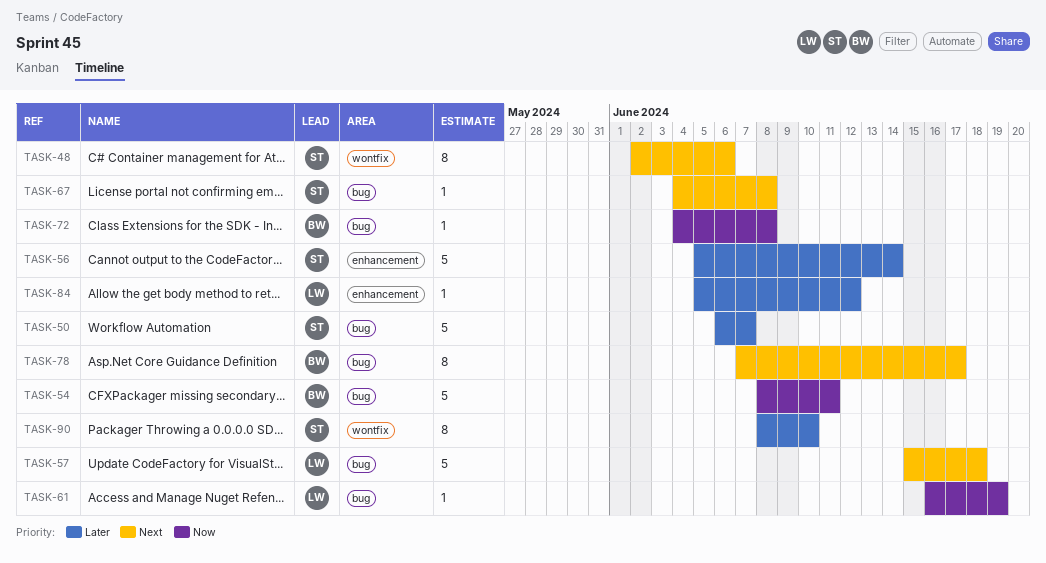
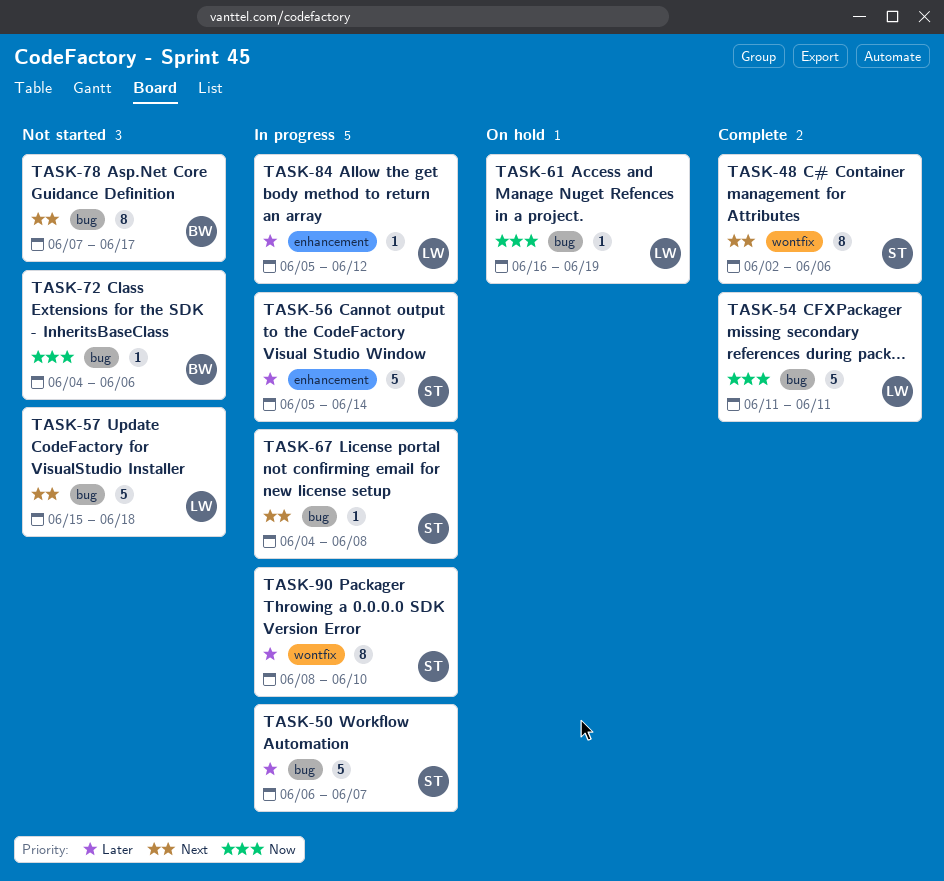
TASK-54, owner: BW -> LW
TASK-54, start: Jun 8 -> Jun 11
TASK-72, due: Jun 8 -> Jun 6

